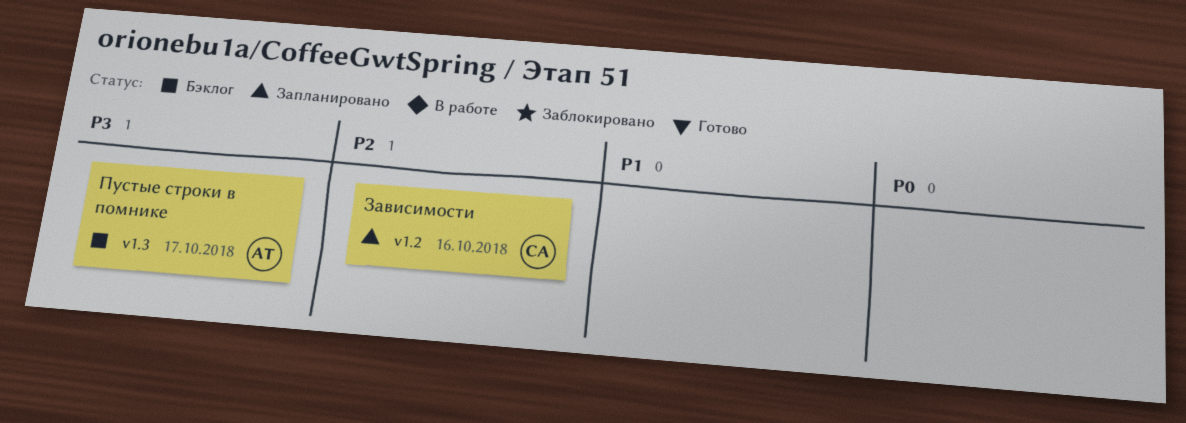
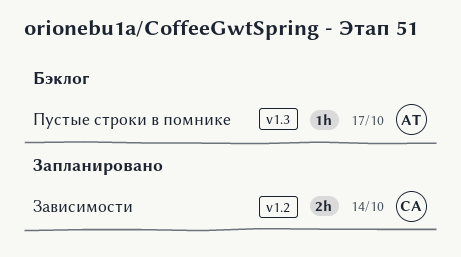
Зависимости, due: Oct 16 -> Oct 14

